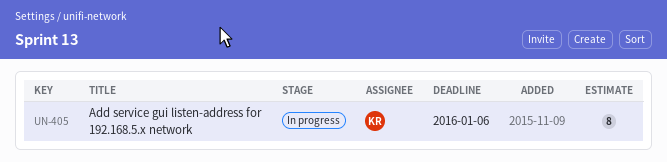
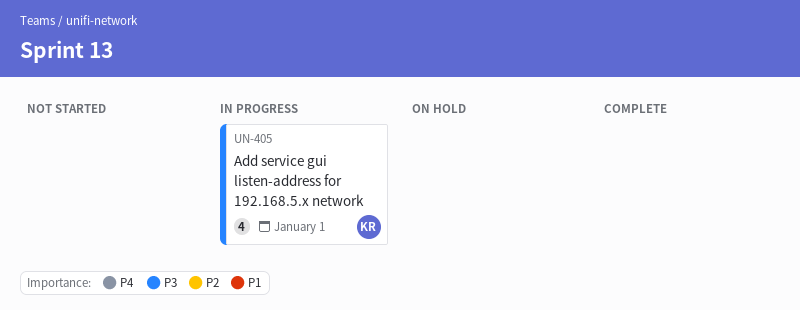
UN-405, estimate: 8 -> 4
UN-405, due: Jan 6 -> Jan 1

